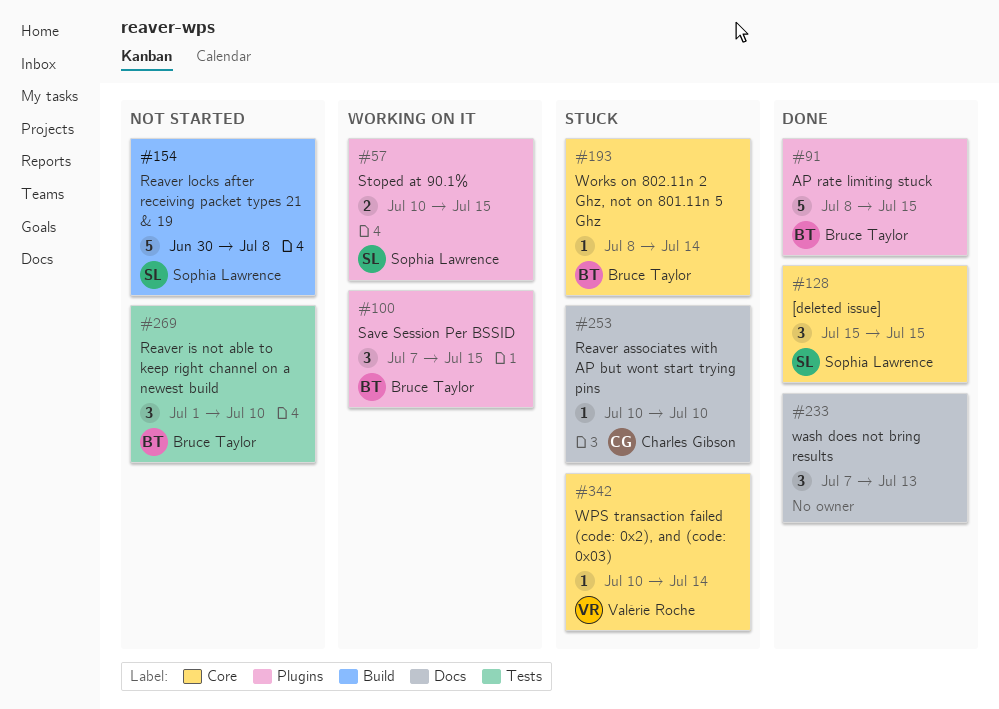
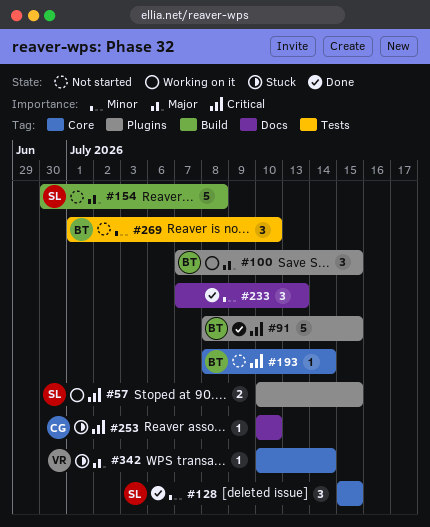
#193, status: Stuck -> Not started

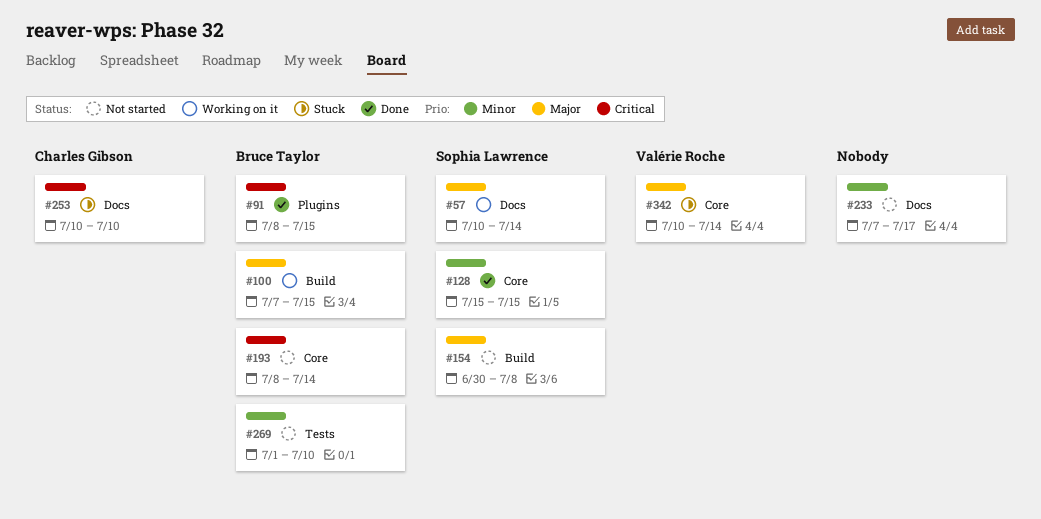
#57, priority: Critical -> Major
#57, label: Plugins -> Docs
#57, due: Jul 15 -> Jul 14
#100, label: Plugins -> Build
#233, status: Done -> Not started
#233, due: Jul 13 -> Jul 17

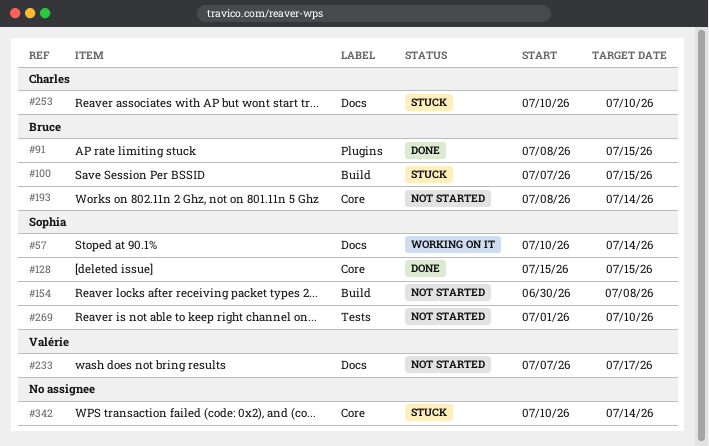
#100, status: Working on it -> Stuck
#233, owner: none -> Valérie Roche
#269, owner: Bruce Taylor -> Sophia Lawrence
#342, owner: Valérie Roche -> none

